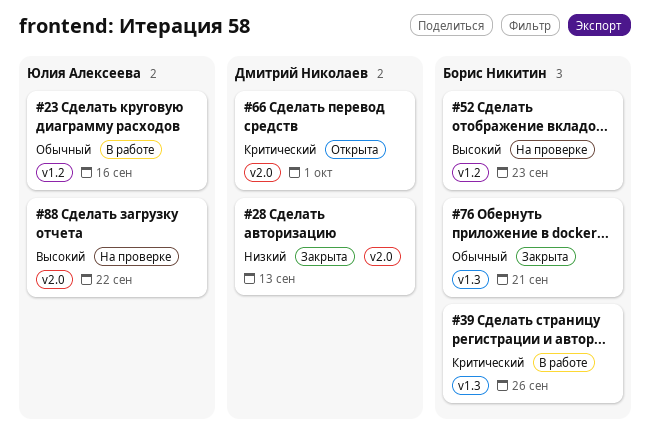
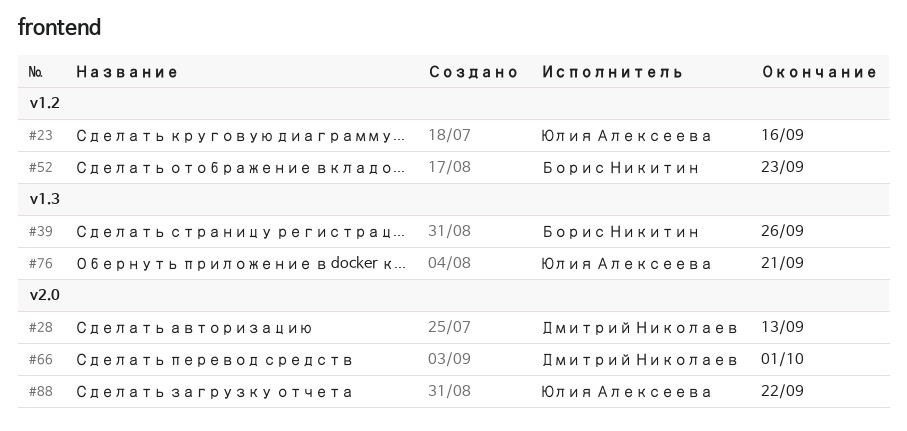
#76, owner: Борис Никитин -> Юлия Алексеева

